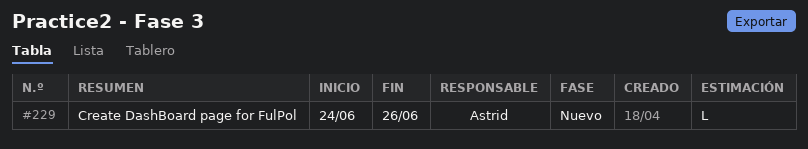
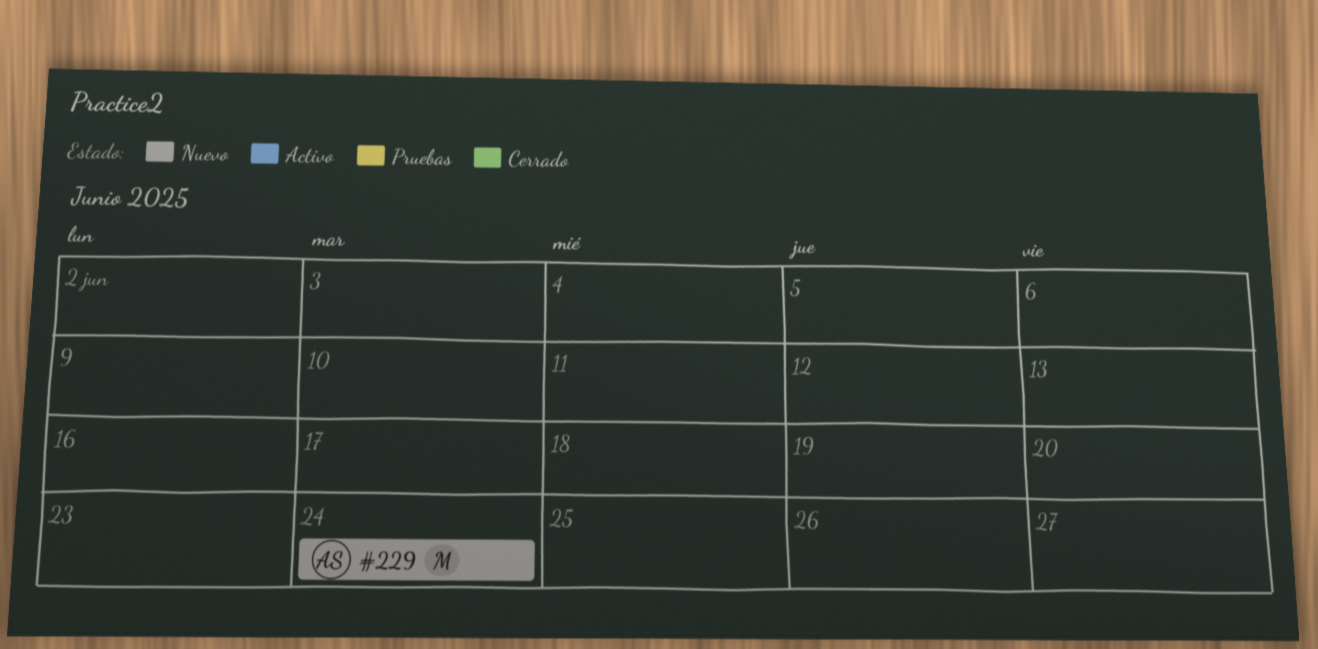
#229, estimate: L -> M
#229, due: Jun 26 -> Jun 24

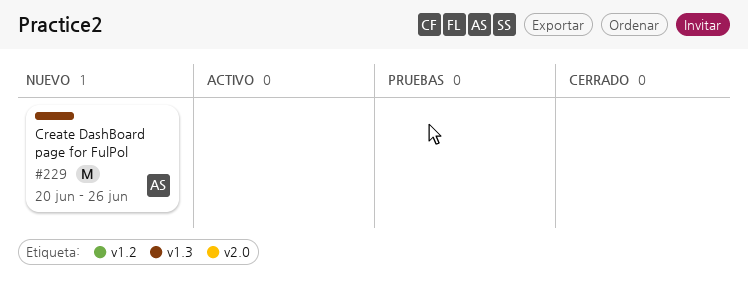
#229, start: Jun 24 -> Jun 20
#229, due: Jun 24 -> Jun 26

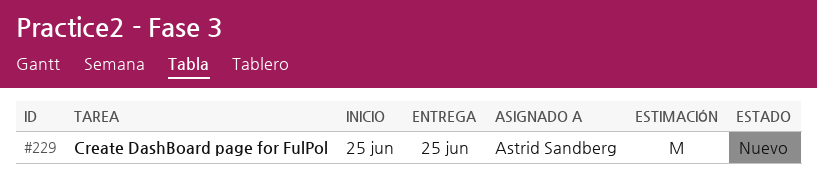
#229, start: Jun 20 -> Jun 25
#229, due: Jun 26 -> Jun 25

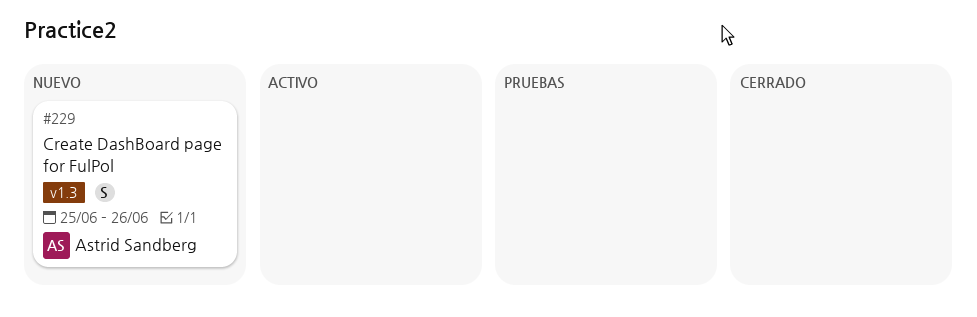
#229, estimate: M -> S
#229, due: Jun 25 -> Jun 26

